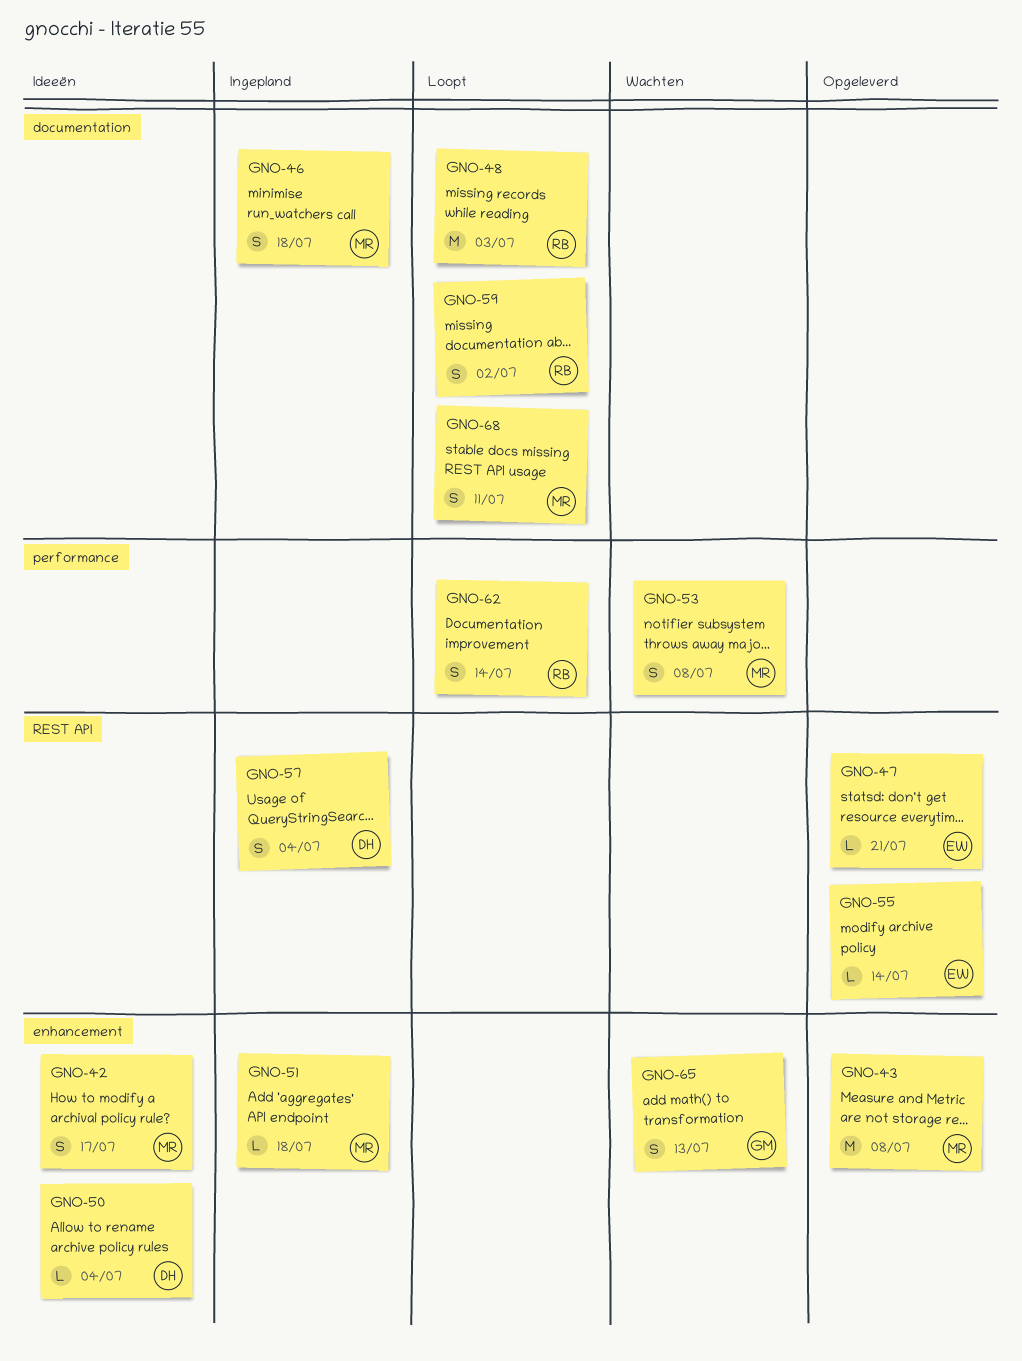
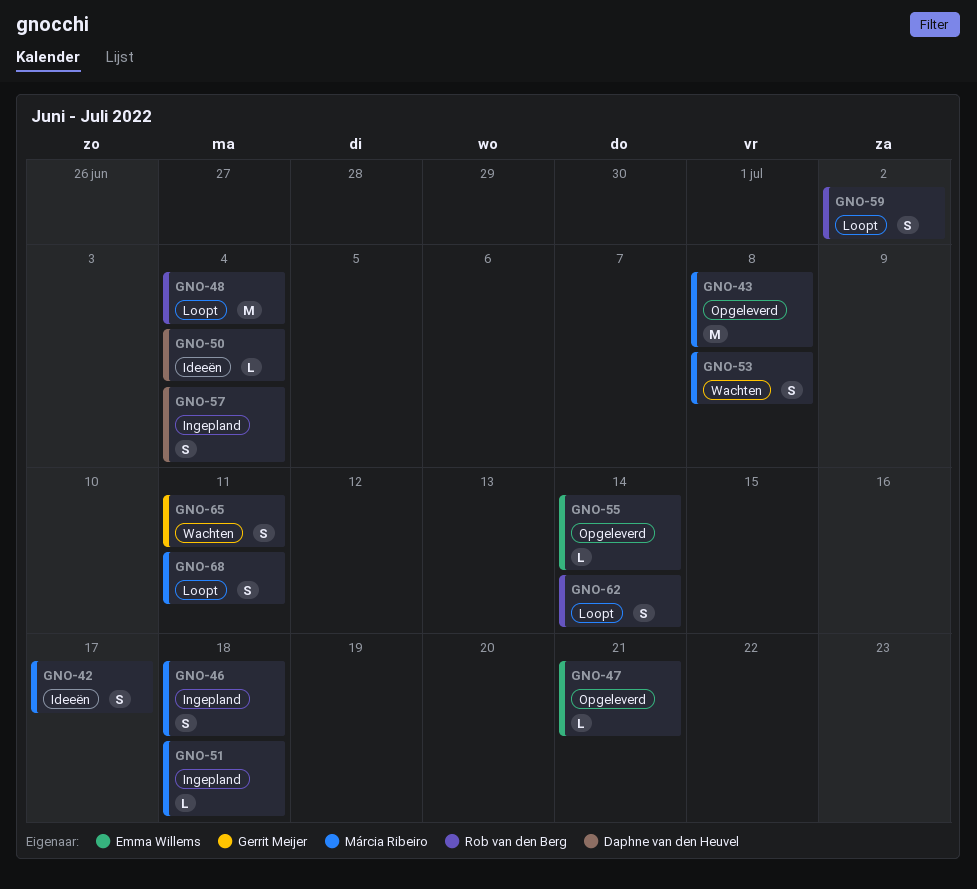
GNO-48, due: Jul 3 -> Jul 4
GNO-65, due: Jul 13 -> Jul 11

